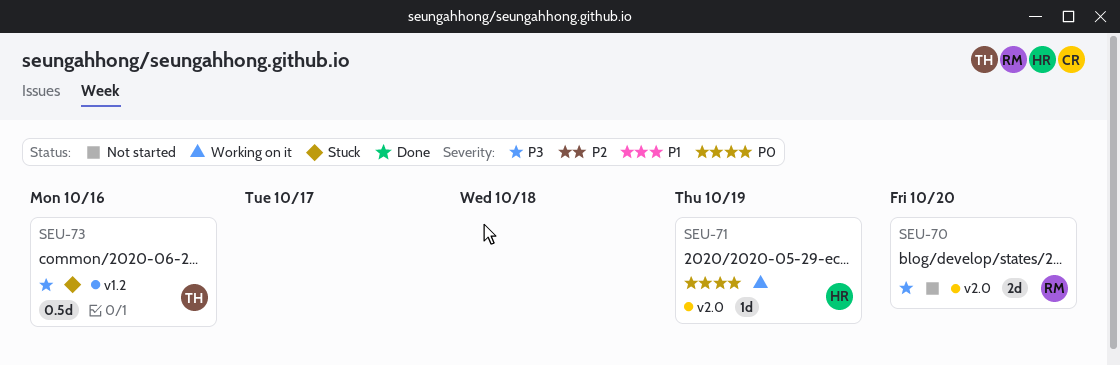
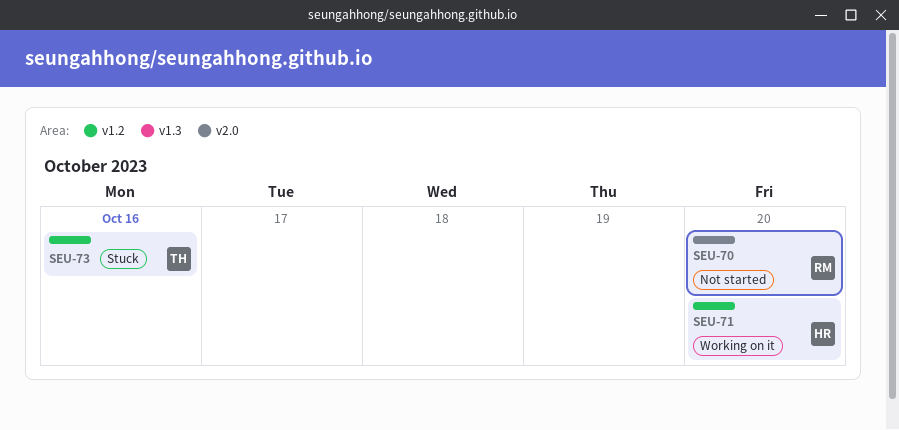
SEU-71, label: v2.0 -> v1.2
SEU-71, due: Oct 19 -> Oct 20

